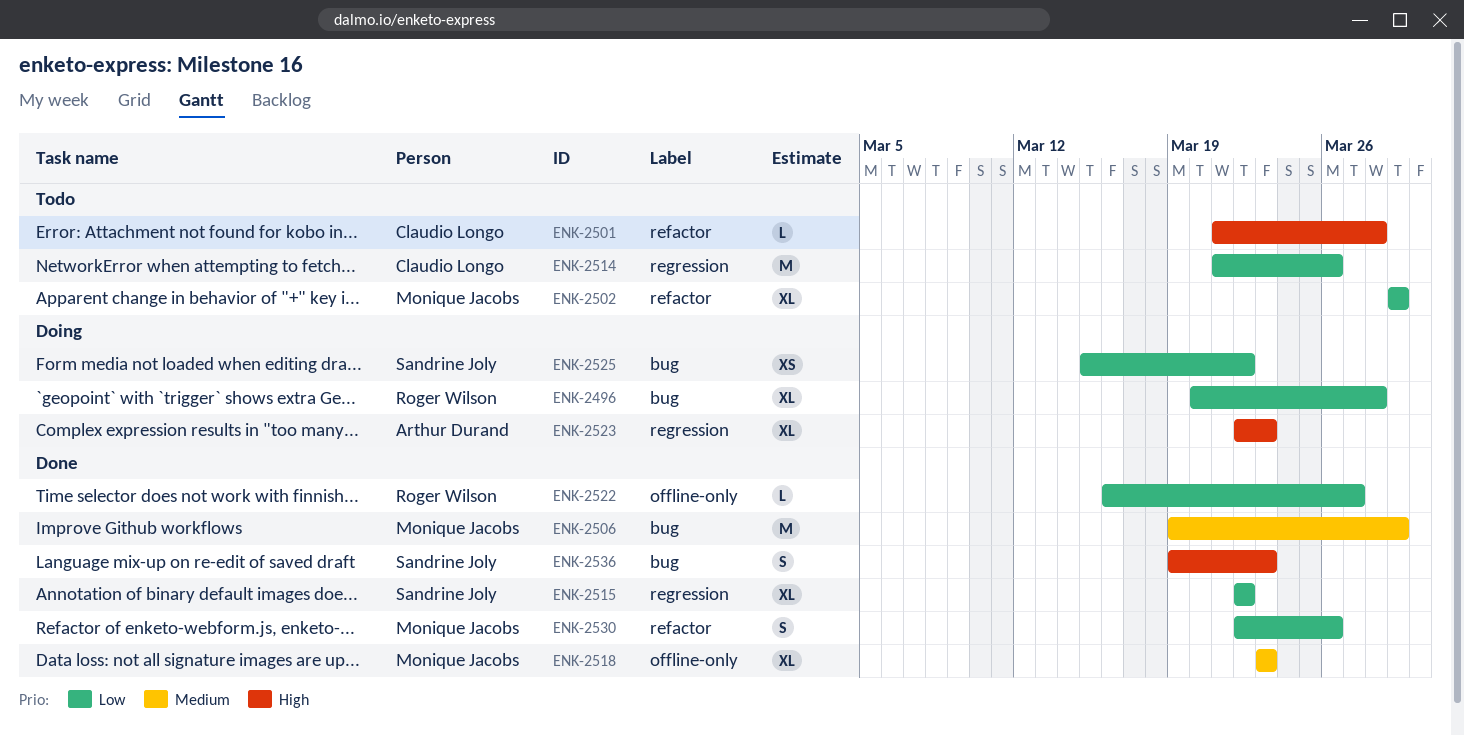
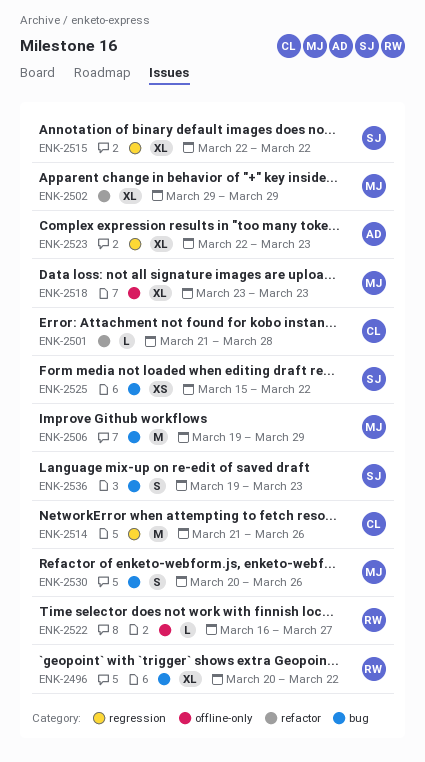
ENK-2496, due: Mar 28 -> Mar 22
ENK-2530, label: refactor -> bug
ENK-2530, start: Mar 22 -> Mar 20

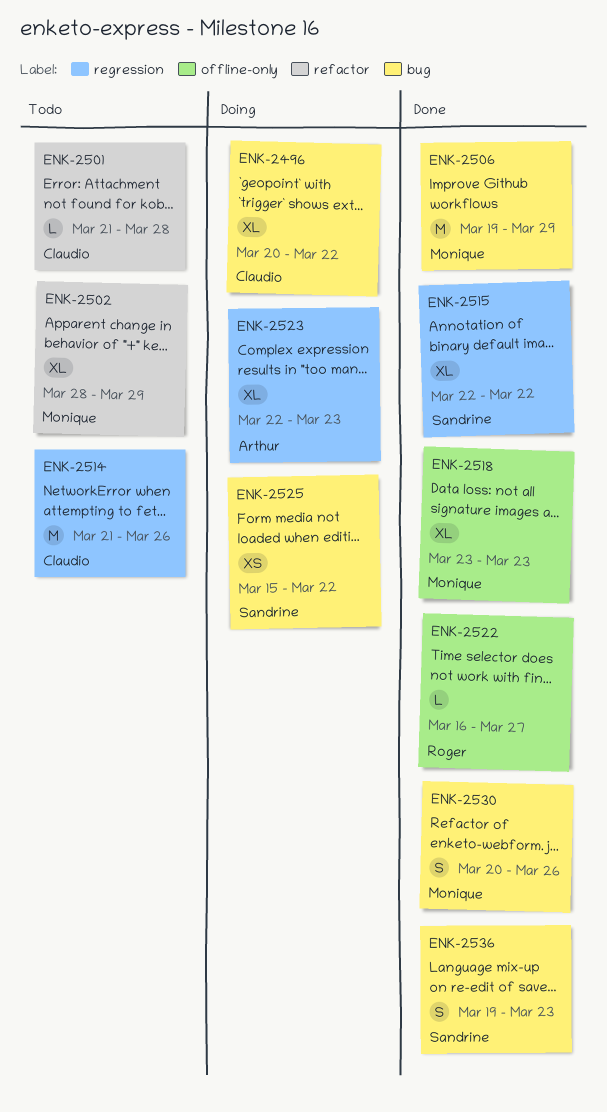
ENK-2496, owner: Roger -> Claudio
ENK-2502, start: Mar 29 -> Mar 28

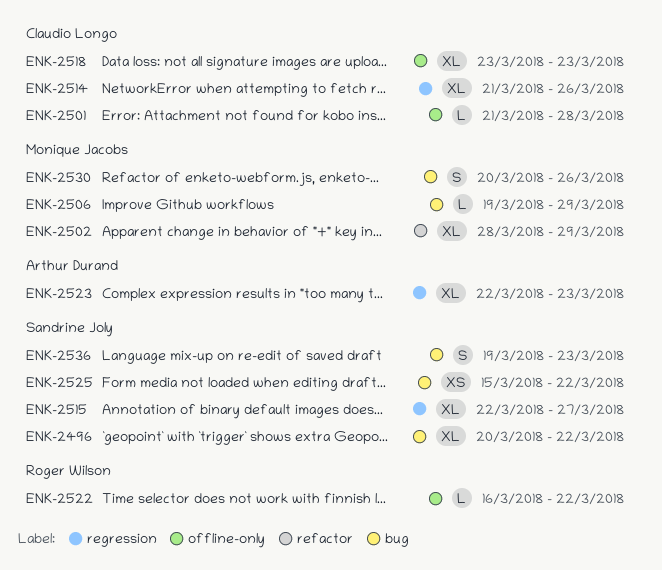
ENK-2496, owner: Claudio Longo -> Sandrine Joly
ENK-2501, label: refactor -> offline-only
ENK-2506, estimate: M -> L
ENK-2514, estimate: M -> XL
ENK-2515, due: Mar 22 -> Mar 27
ENK-2518, owner: Monique Jacobs -> Claudio Longo
ENK-2522, due: Mar 27 -> Mar 22

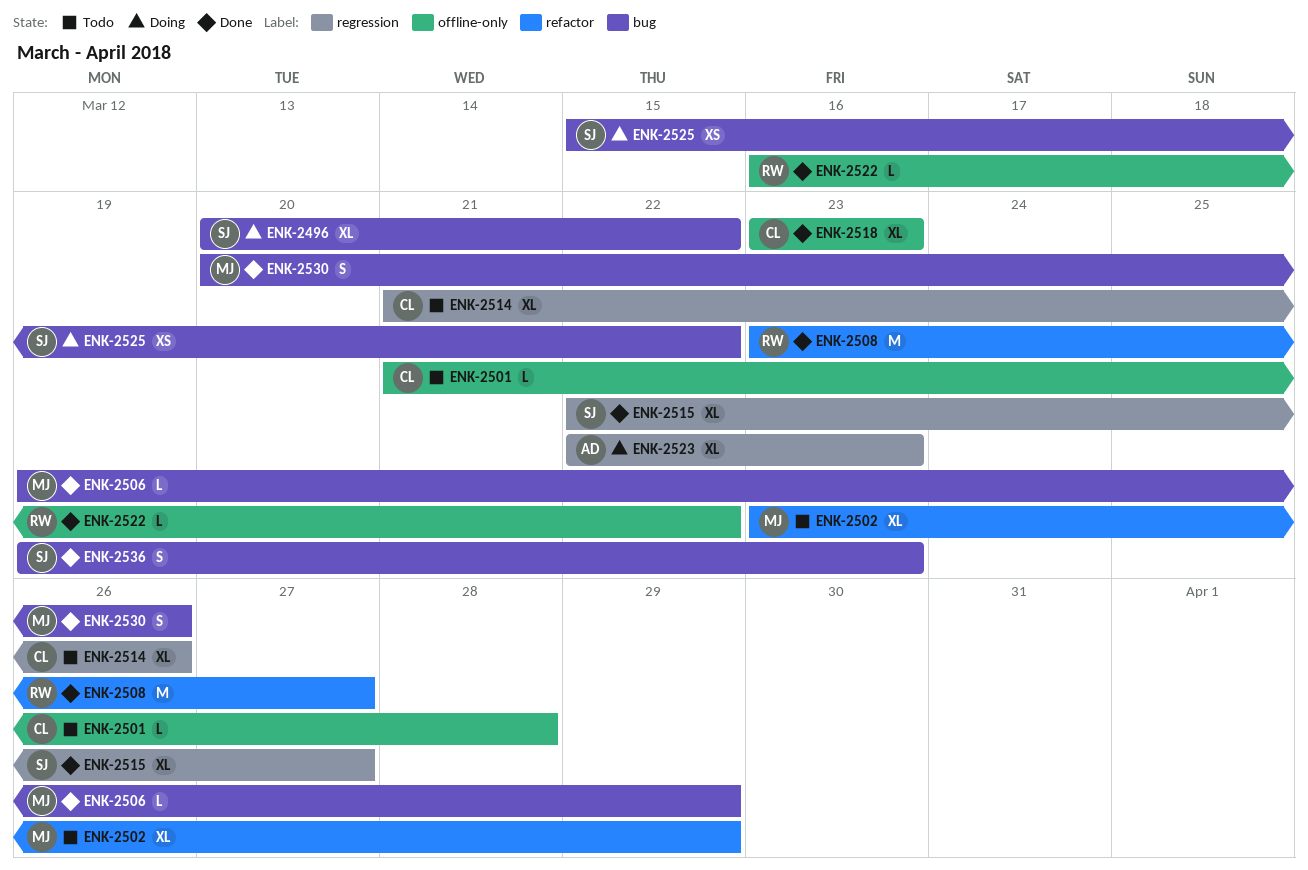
ENK-2502, start: Mar 28 -> Mar 23
ENK-2508: none -> present

